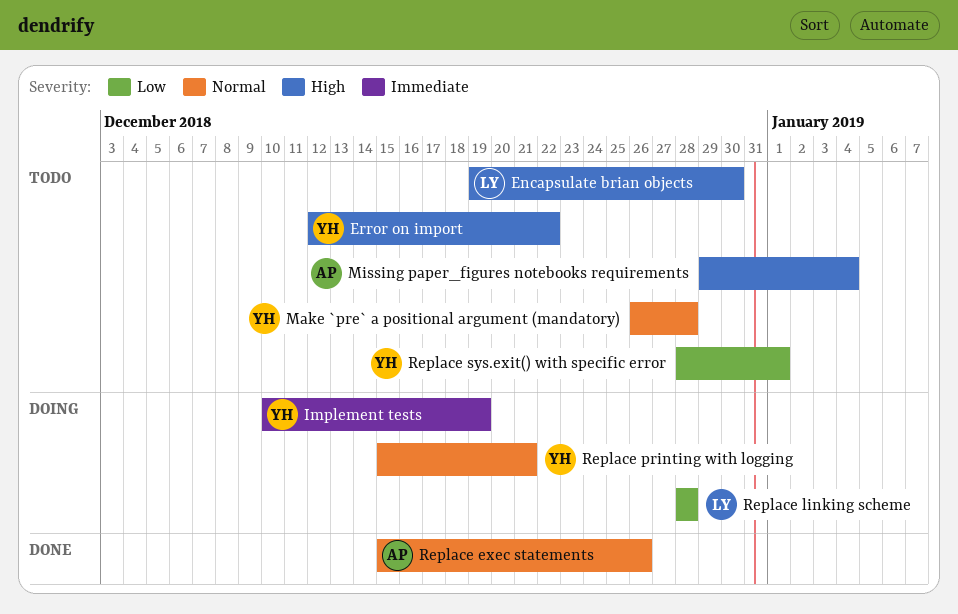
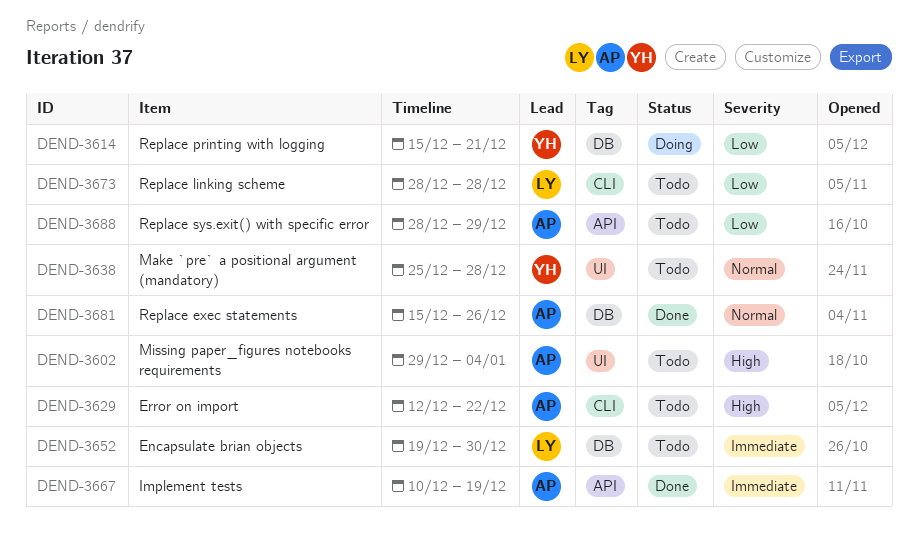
Encapsulate brian objects, priority: High -> Immediate
Error on import, owner: YH -> AP
Implement tests, status: Doing -> Done
Implement tests, owner: YH -> AP
Make `pre` a positional argument (mandatory), start: Dec 26 -> Dec 25
Replace linking scheme, status: Doing -> Todo
Replace printing with logging, priority: Normal -> Low
Replace sys.exit() with specific error, owner: YH -> AP
Replace sys.exit() with specific error, due: Jan 1 -> Dec 29

